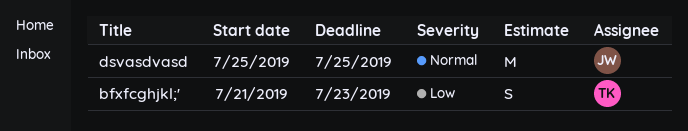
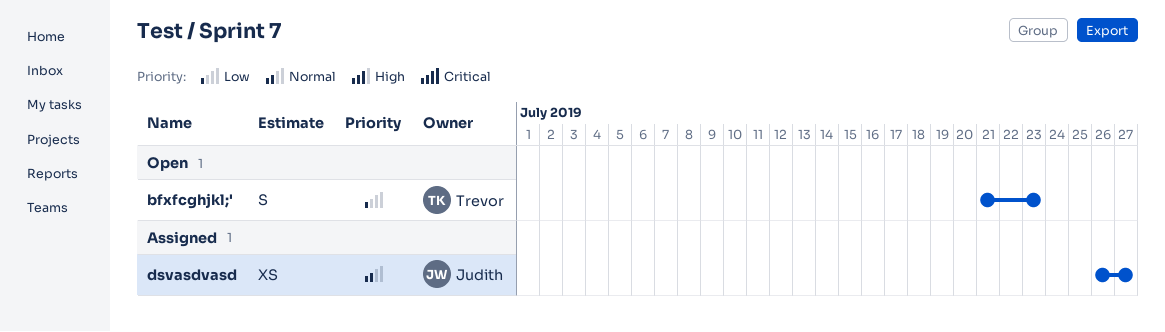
dsvasdvasd, estimate: M -> XS
dsvasdvasd, start: Jul 25 -> Jul 26
dsvasdvasd, due: Jul 25 -> Jul 27

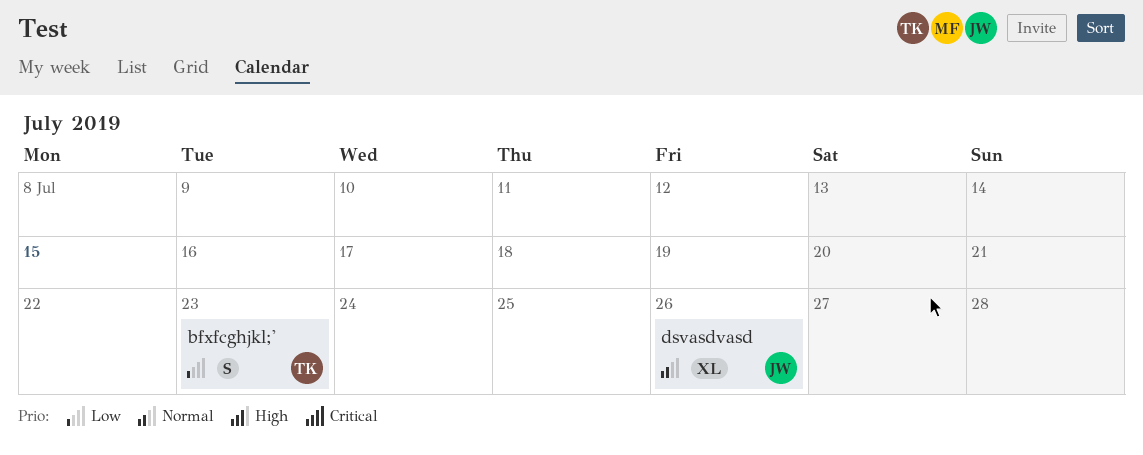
dsvasdvasd, estimate: XS -> XL
dsvasdvasd, due: Jul 27 -> Jul 26

